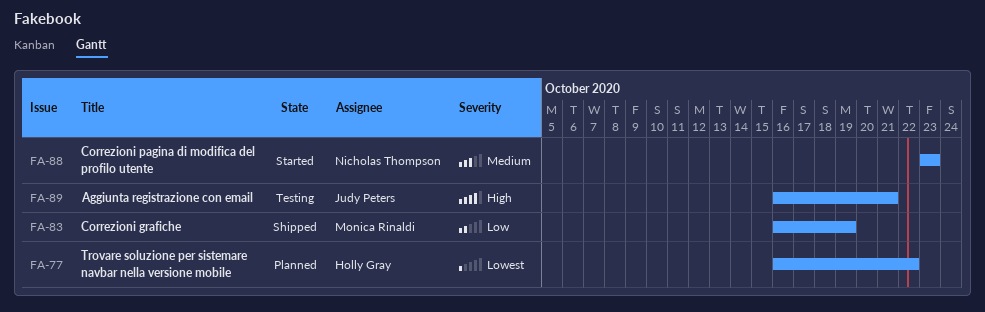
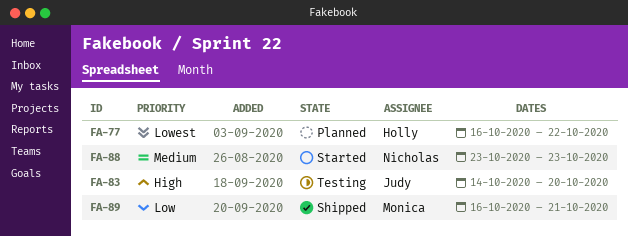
FA-83, status: Shipped -> Testing
FA-83, owner: Monica Rinaldi -> Judy Peters
FA-83, priority: Low -> High
FA-83, start: Oct 16 -> Oct 14
FA-83, due: Oct 19 -> Oct 20
FA-89, status: Testing -> Shipped
FA-89, owner: Judy Peters -> Monica Rinaldi
FA-89, priority: High -> Low

